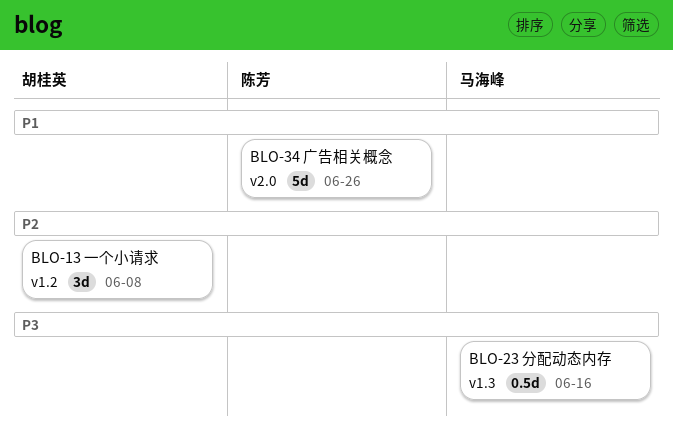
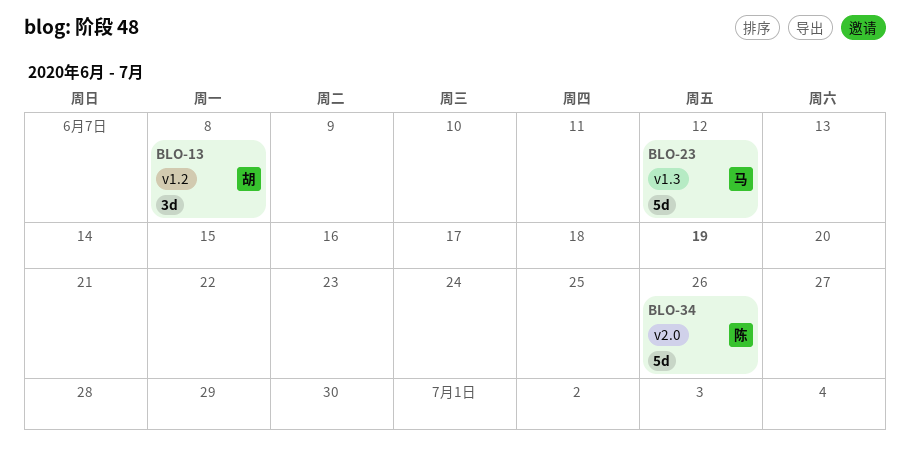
BLO-23, estimate: 0.5d -> 5d
BLO-23, due: Jun 16 -> Jun 12

